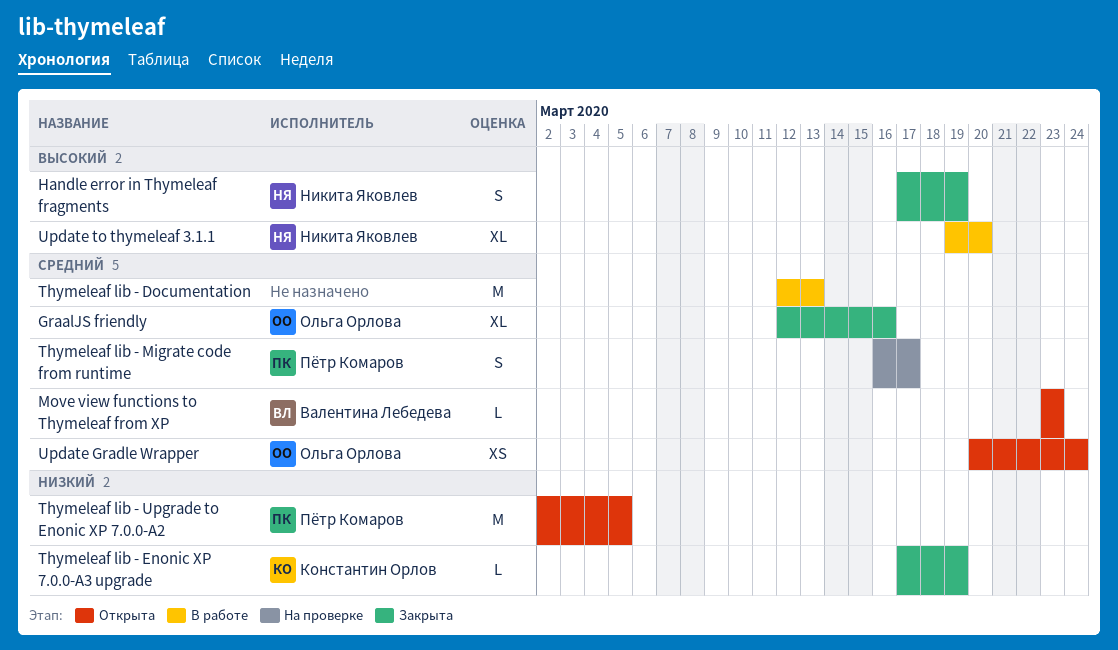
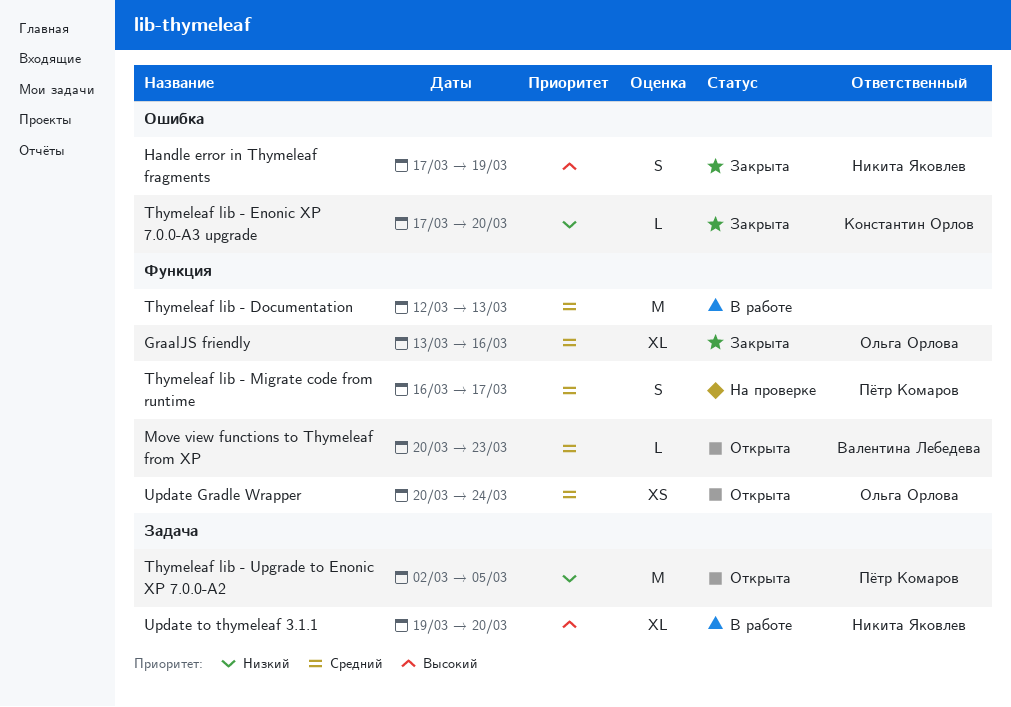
GraalJS friendly, start: Mar 12 -> Mar 13
Move view functions to Thymeleaf from XP, start: Mar 23 -> Mar 20
Thymeleaf lib - Enonic XP 7.0.0-A3 upgrade, due: Mar 19 -> Mar 20

